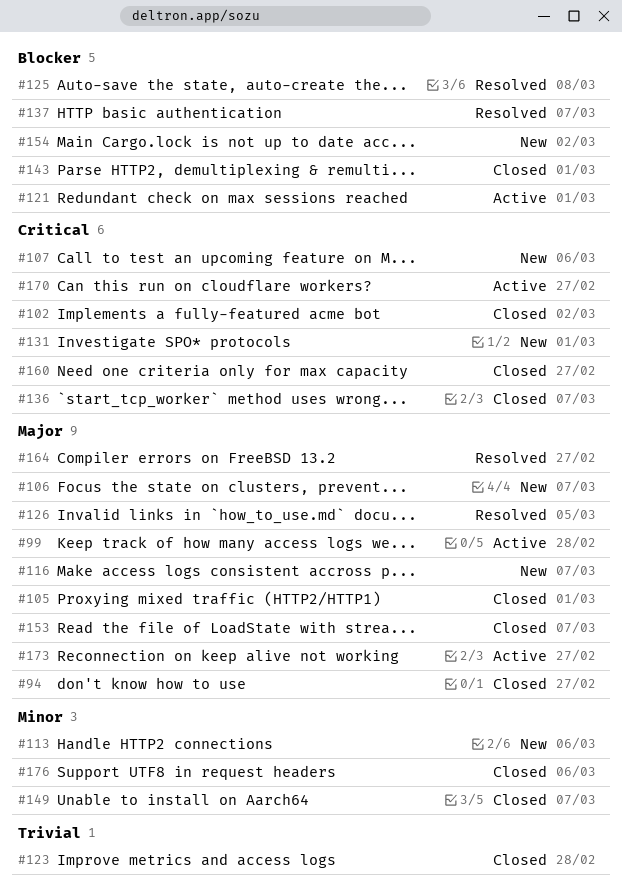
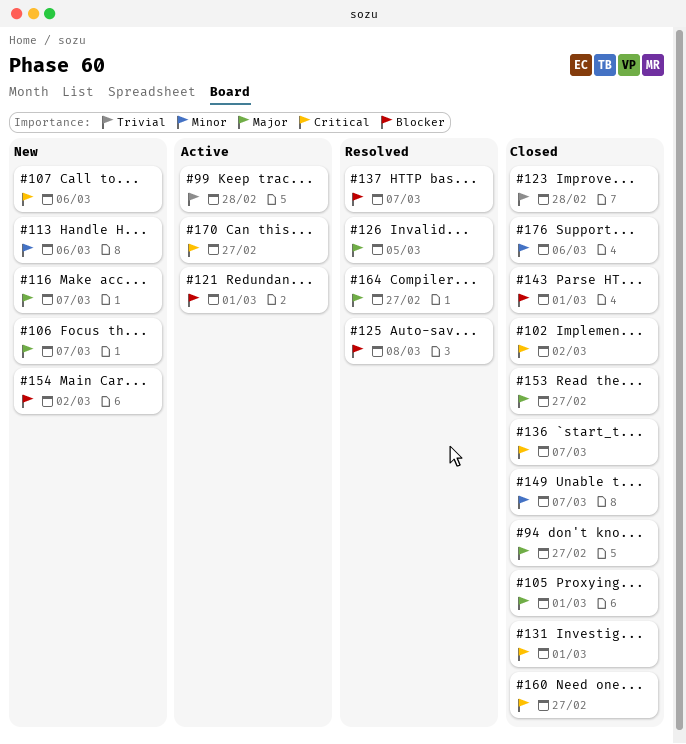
#99, priority: Major -> Trivial
#131, status: New -> Closed
#153, due: Mar 7 -> Feb 27
#173: present -> none

